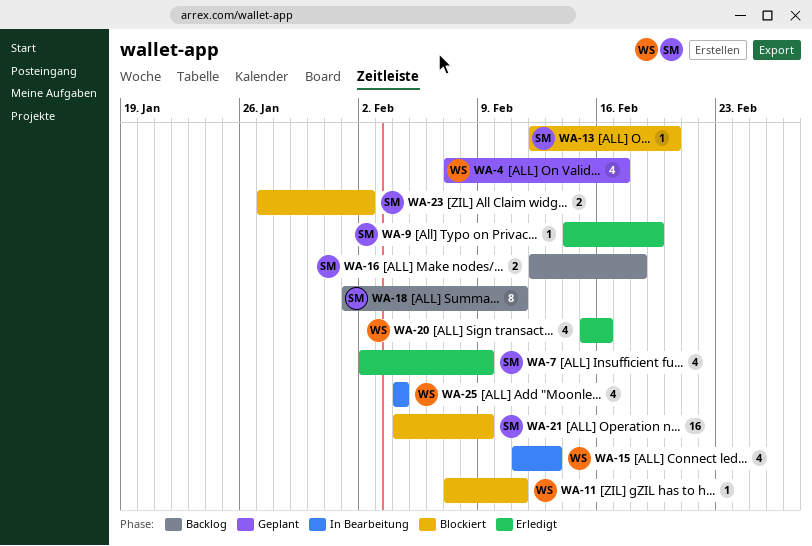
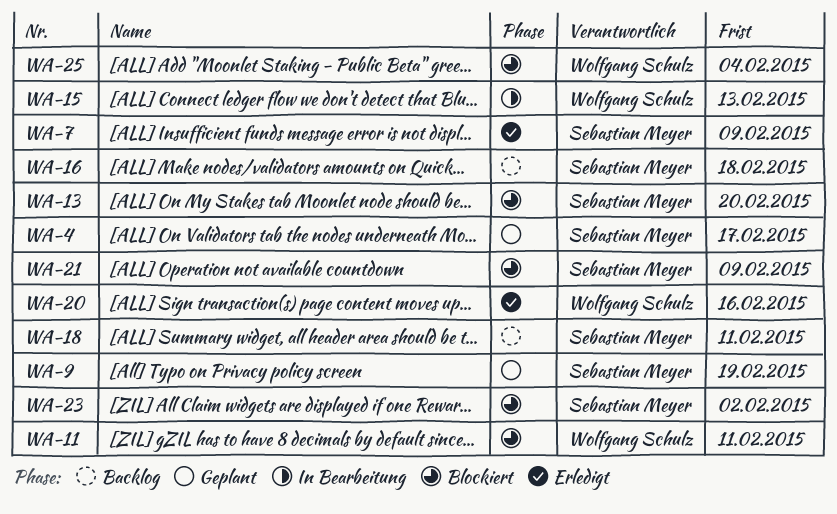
WA-4, owner: Wolfgang Schulz -> Sebastian Meyer
WA-9, status: Erledigt -> Geplant
WA-25, status: In Bearbeitung -> Blockiert

